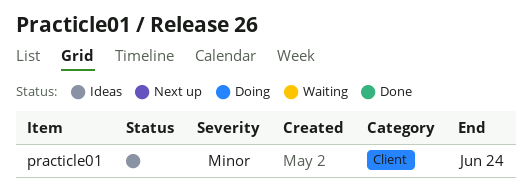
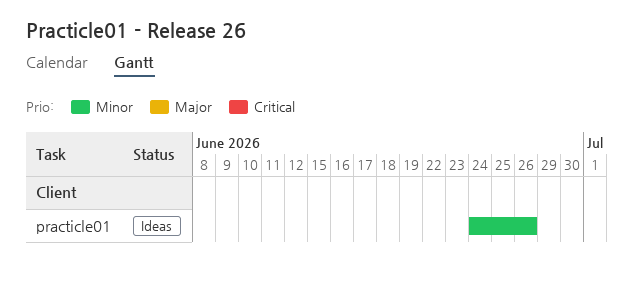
practicle01, due: Jun 24 -> Jun 26

